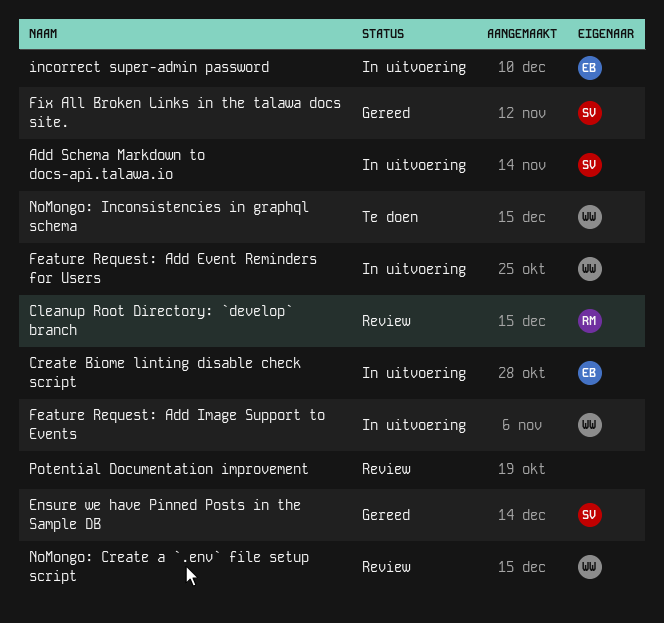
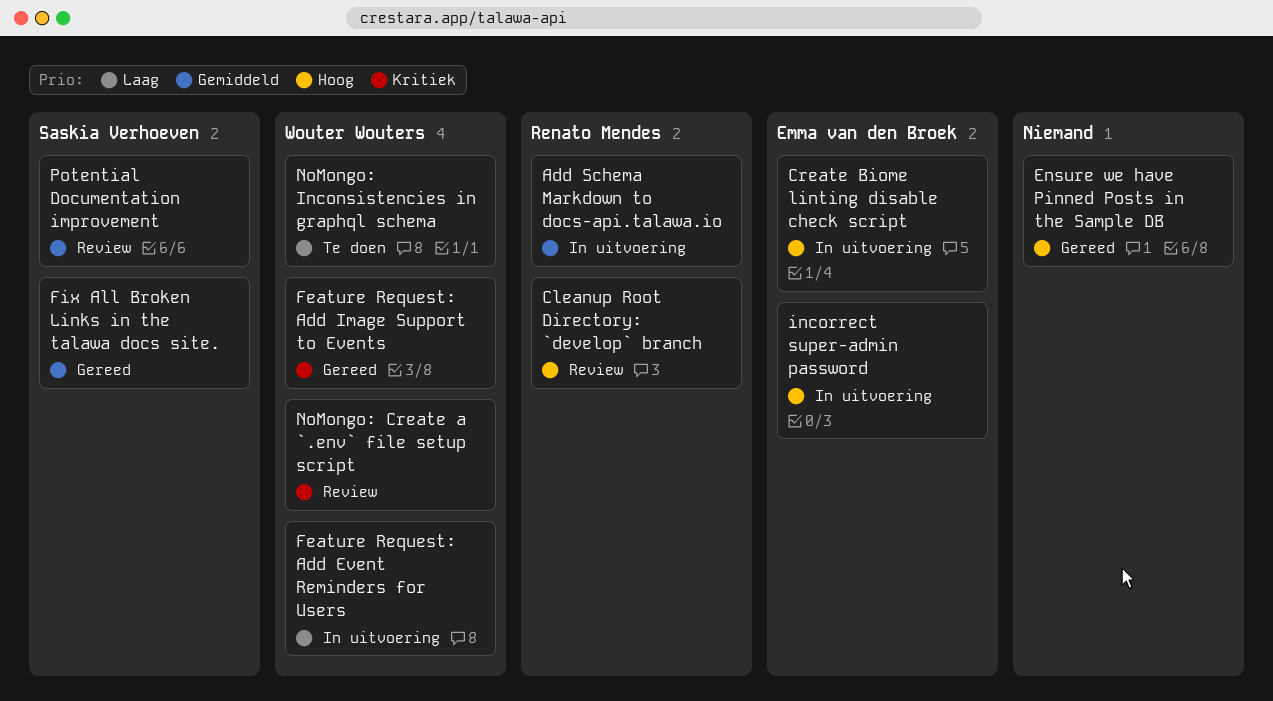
Add Schema Markdown to docs-api.talawa.io, owner: Saskia Verhoeven -> Renato Mendes
Ensure we have Pinned Posts in the Sample DB, owner: Saskia Verhoeven -> none
Feature Request: Add Image Support to Events, status: In uitvoering -> Gereed
Potential Documentation improvement, owner: none -> Saskia Verhoeven

